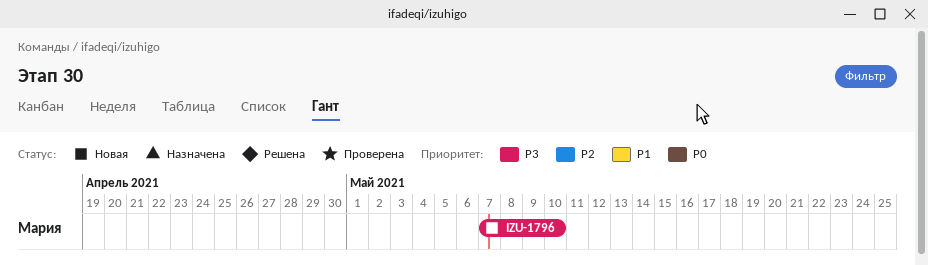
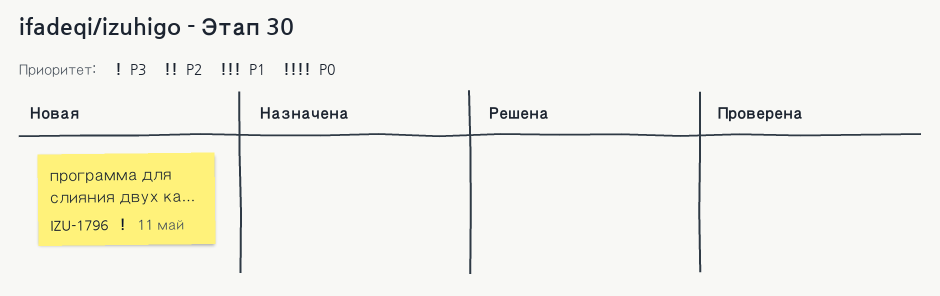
IZU-1796, due: May 10 -> May 11

